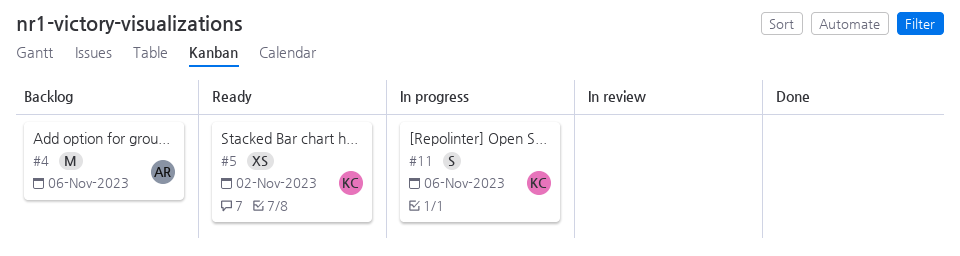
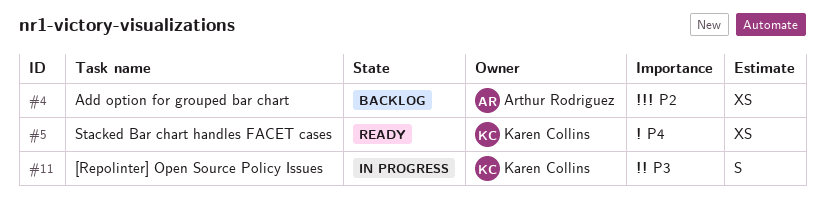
#4, estimate: M -> XS

